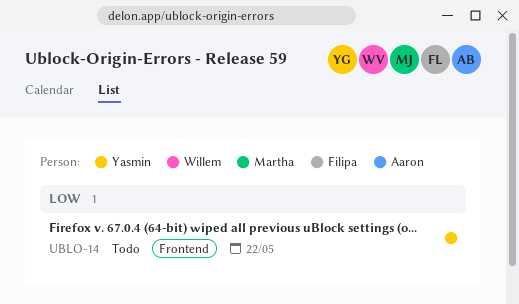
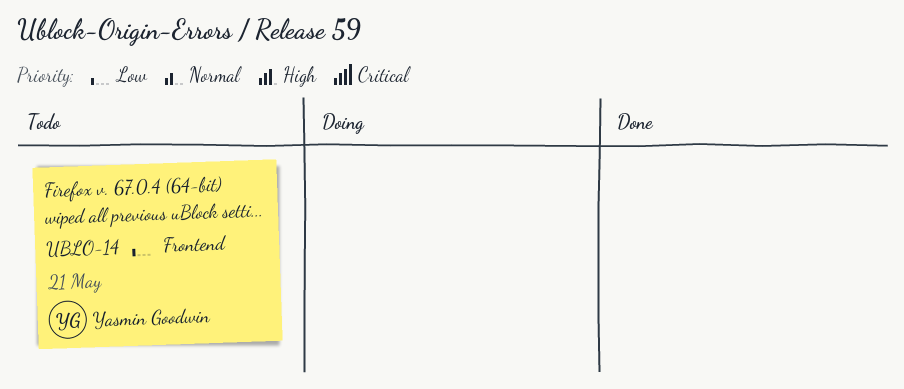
UBLO-14, due: May 22 -> May 21

